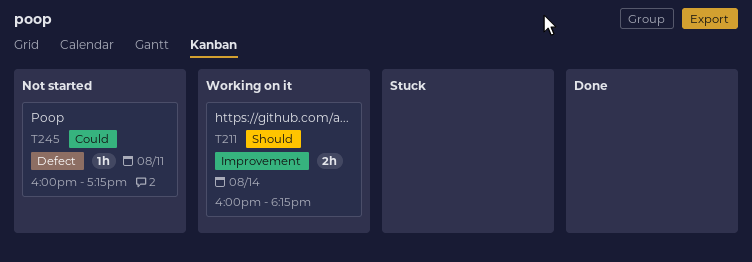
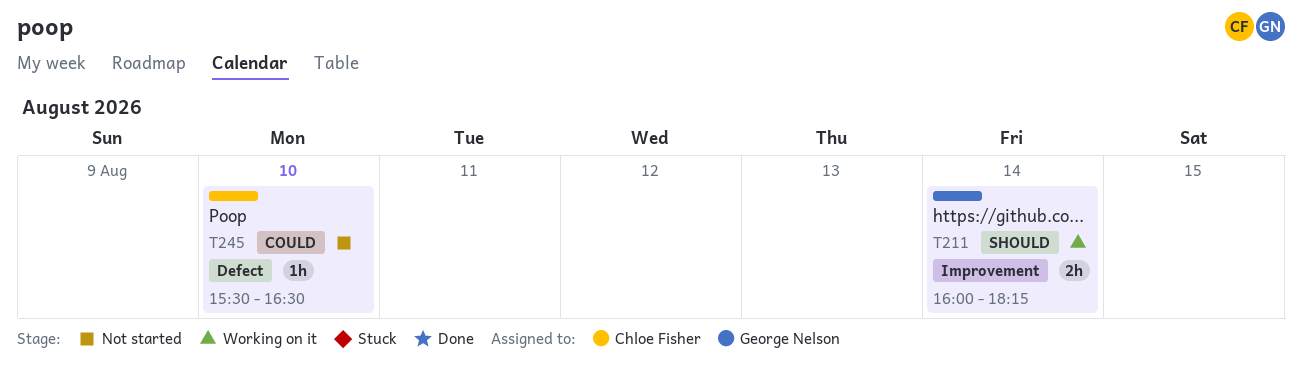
T245, day: Aug 11 -> Aug 10
T245, begins: 16:00 -> 15:30
T245, ends: 17:15 -> 16:30

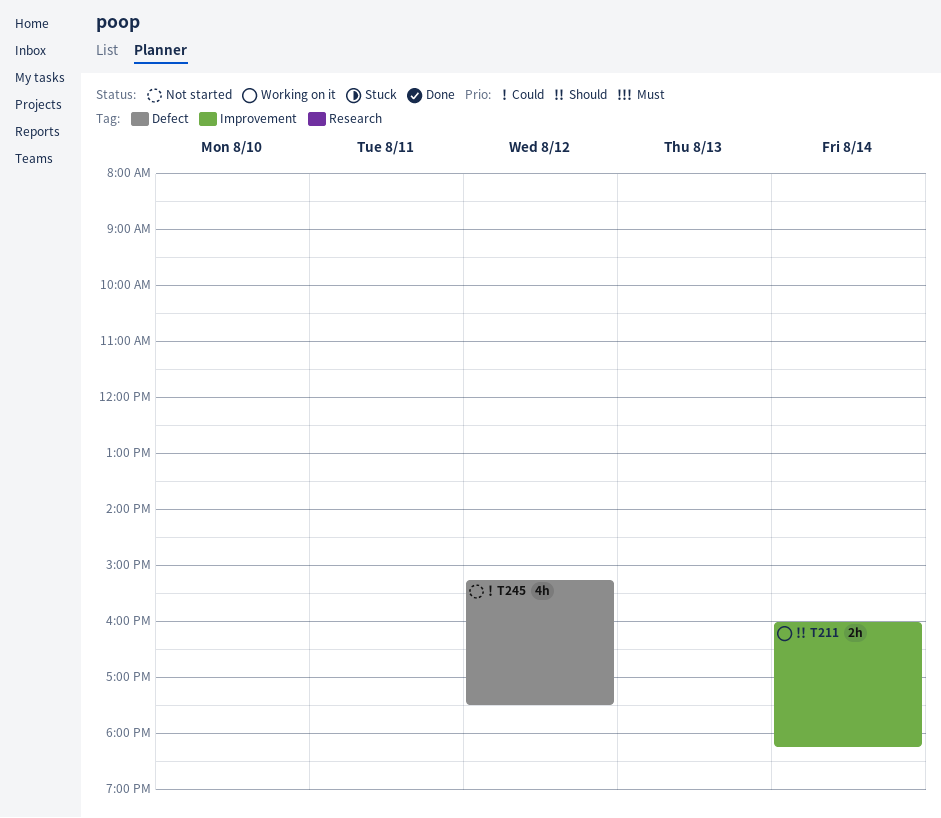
T245, estimate: 1h -> 4h
T245, day: Aug 10 -> Aug 12
T245, begins: 15:30 -> 15:15
T245, ends: 16:30 -> 17:30

